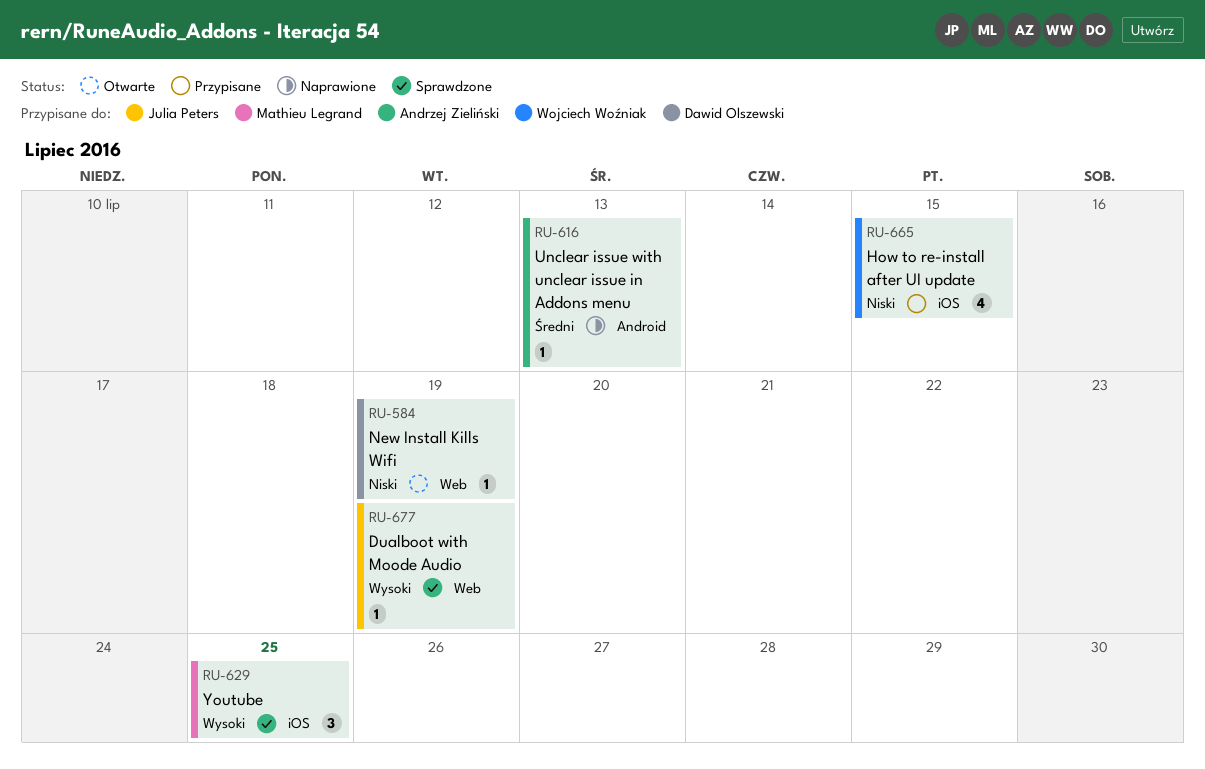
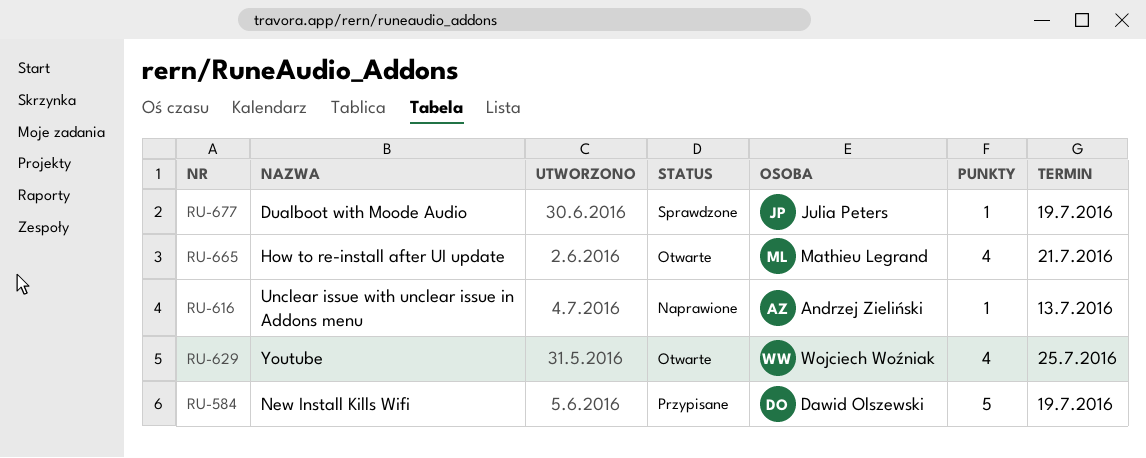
RU-584, status: Otwarte -> Przypisane
RU-584, estimate: 1 -> 5
RU-629, status: Sprawdzone -> Otwarte
RU-629, owner: Mathieu Legrand -> Wojciech Woźniak
RU-629, estimate: 3 -> 4
RU-665, status: Przypisane -> Otwarte
RU-665, owner: Wojciech Woźniak -> Mathieu Legrand
RU-665, due: Jul 15 -> Jul 21

